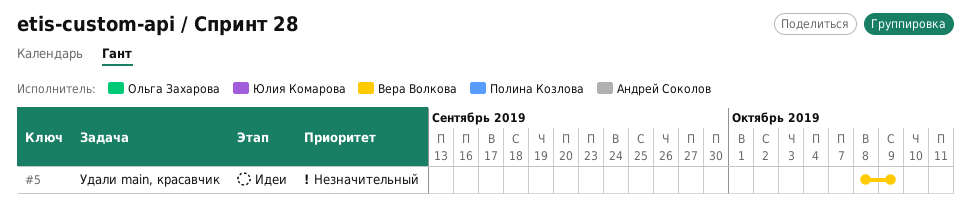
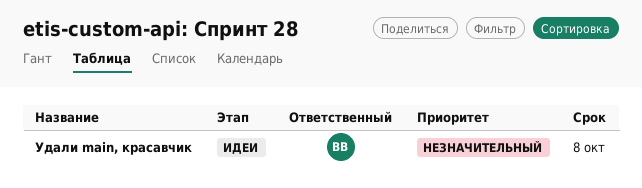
Удали main, красавчик, due: Oct 9 -> Oct 8

